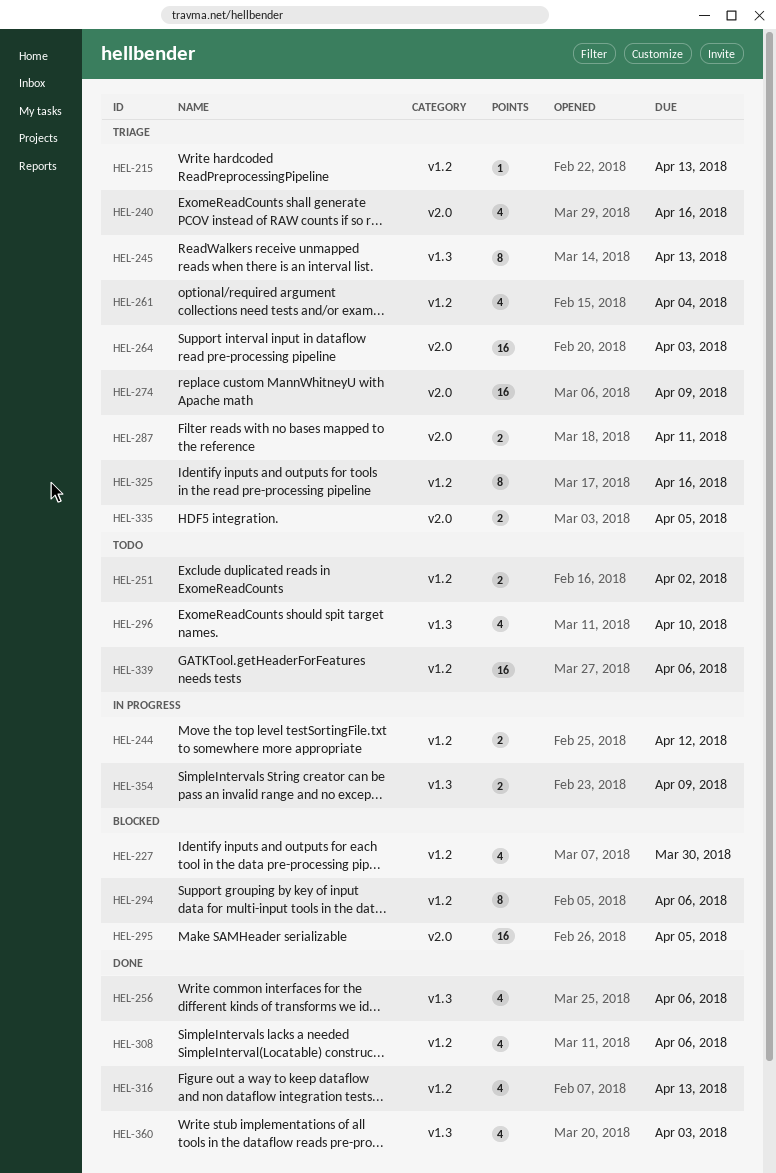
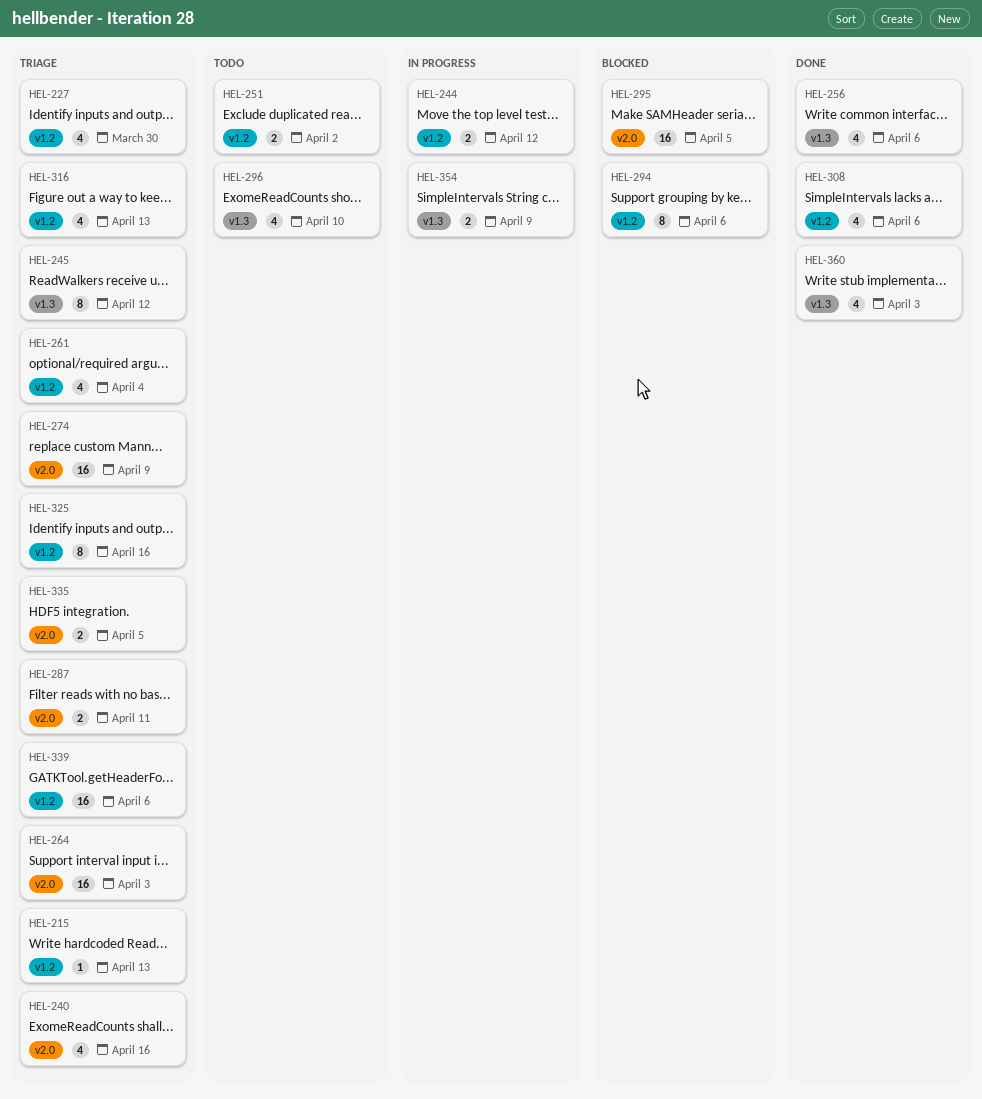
HEL-227, status: Blocked -> Triage
HEL-245, due: Apr 13 -> Apr 12
HEL-316, status: Done -> Triage
HEL-339, status: Todo -> Triage

